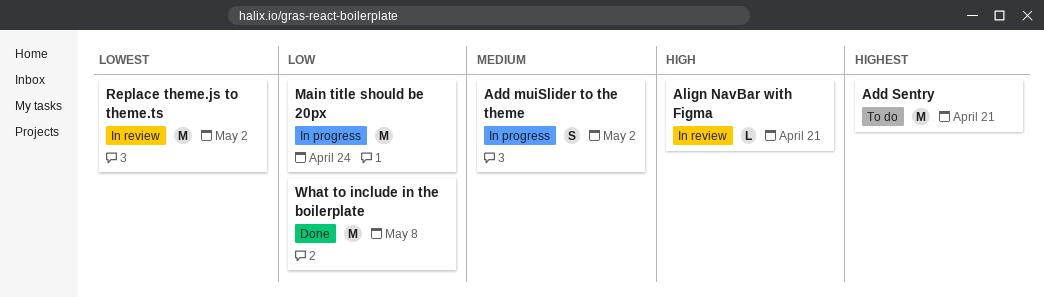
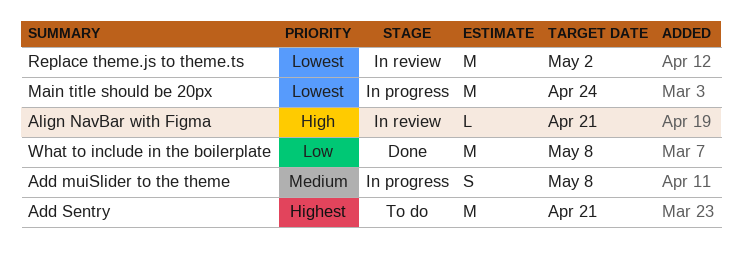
Add muiSlider to the theme, due: May 2 -> May 8
Main title should be 20px, priority: Low -> Lowest

